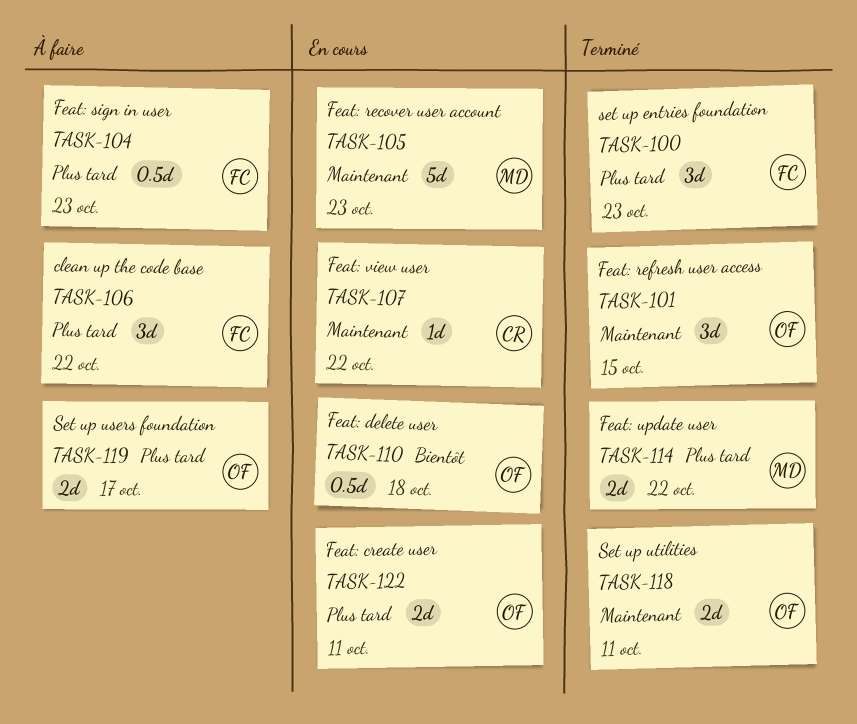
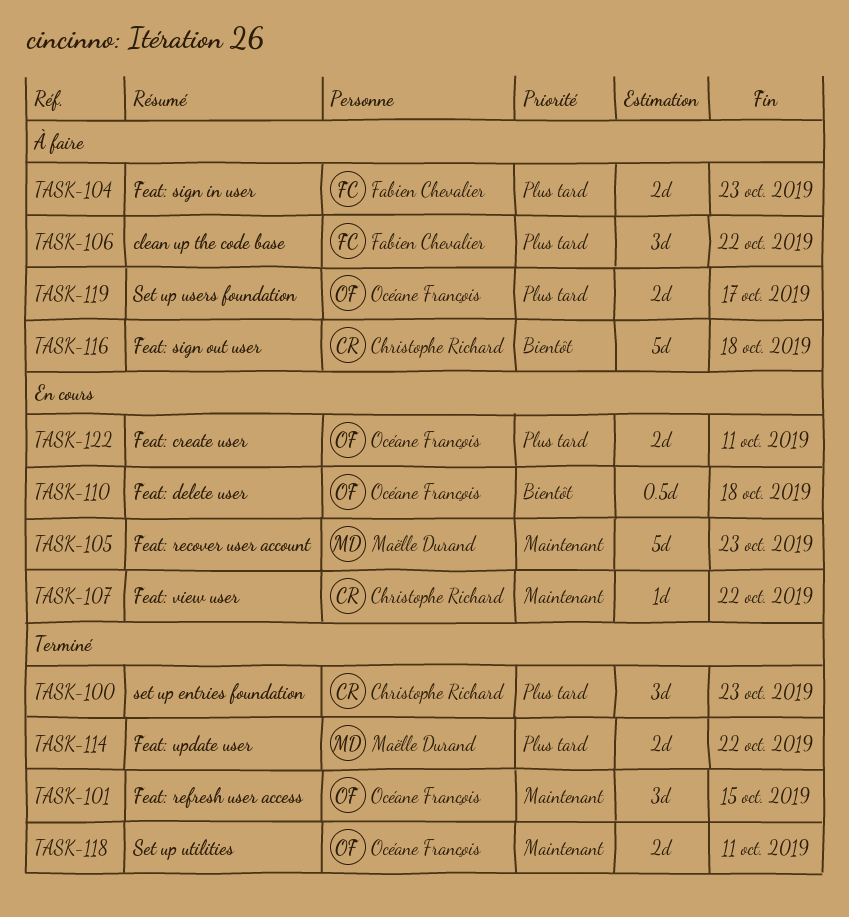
TASK-100, owner: Fabien Chevalier -> Christophe Richard
TASK-104, estimate: 0.5d -> 2d
TASK-116: none -> present

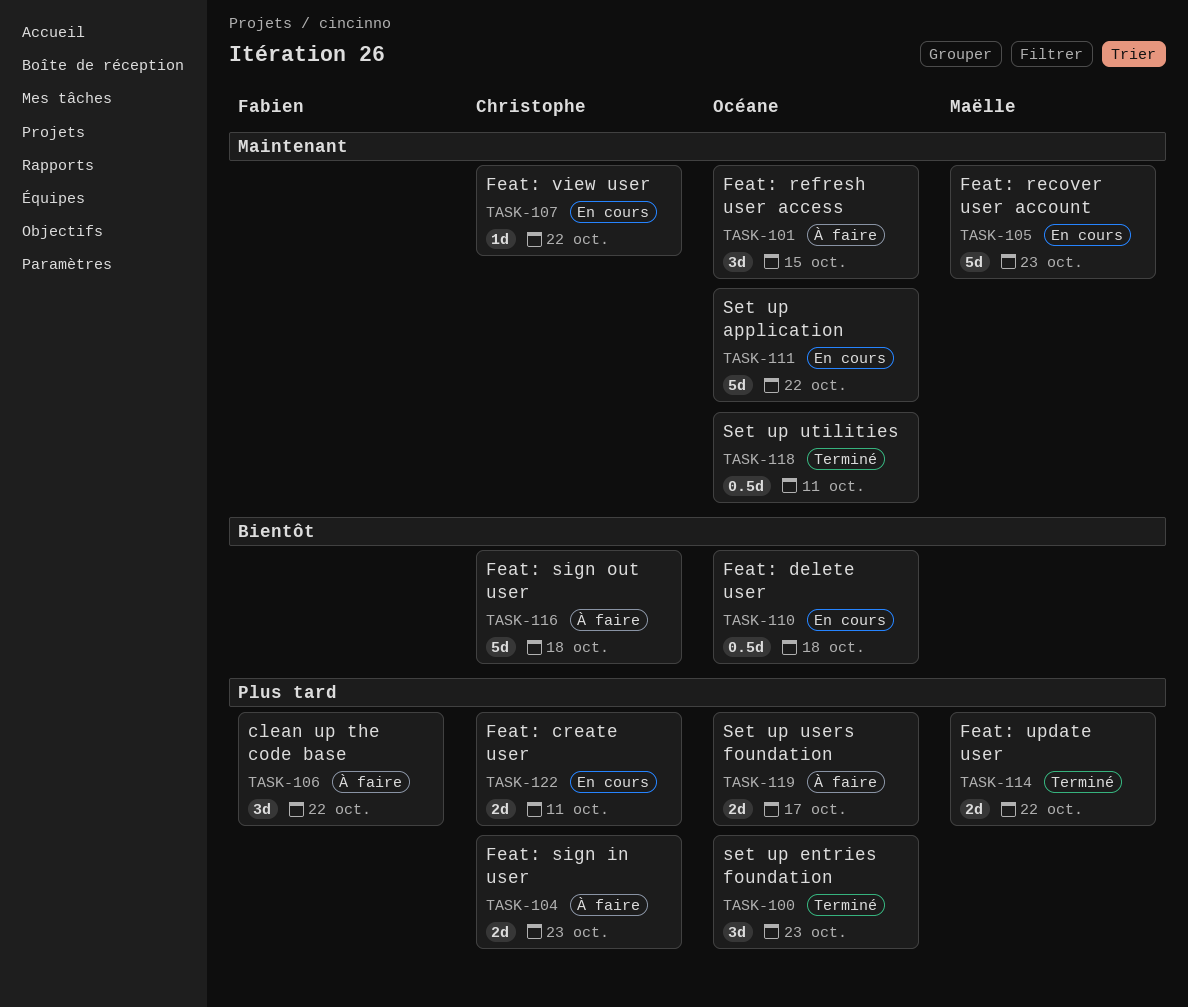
TASK-100, owner: Christophe Richard -> Océane François
TASK-101, status: Terminé -> À faire
TASK-104, owner: Fabien Chevalier -> Christophe Richard
TASK-111: none -> present
TASK-118, estimate: 2d -> 0.5d
TASK-122, owner: Océane François -> Christophe Richard

